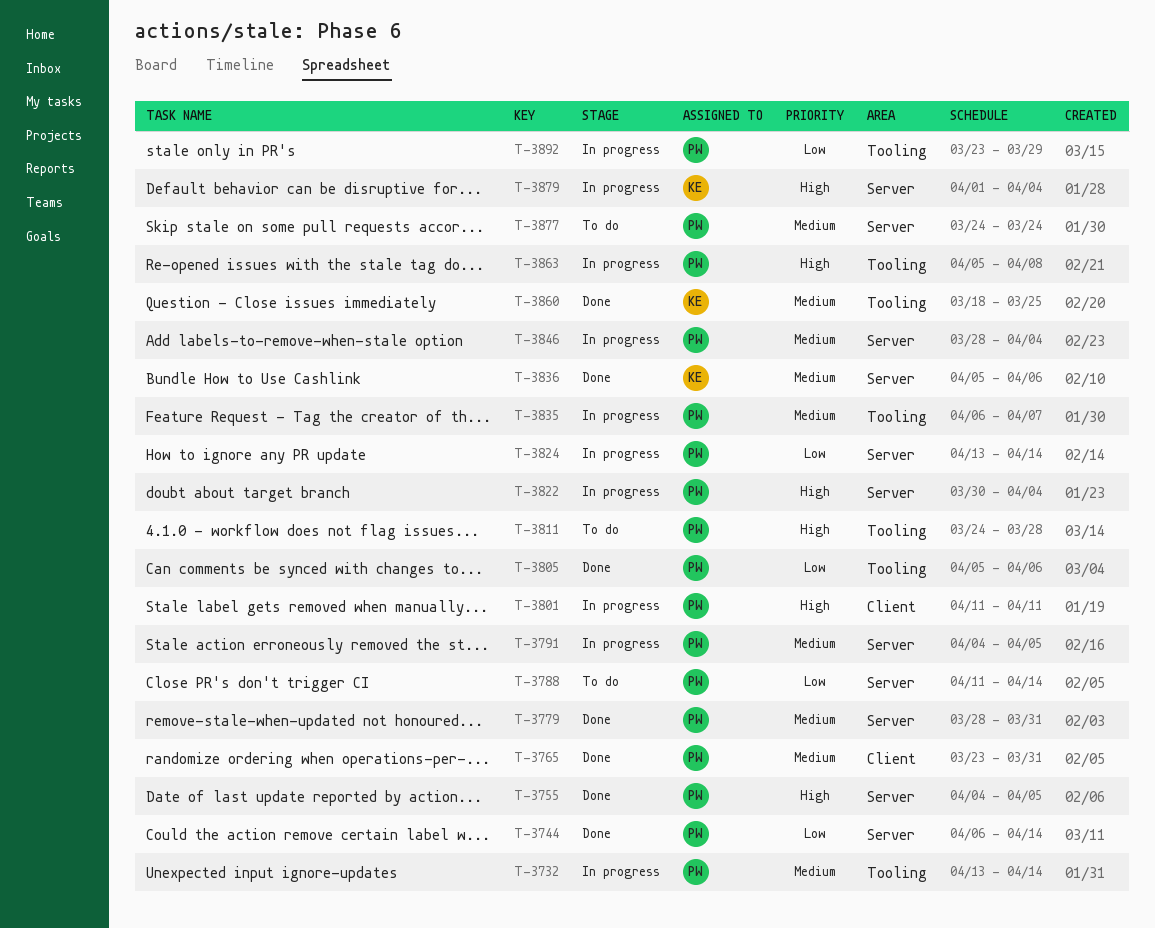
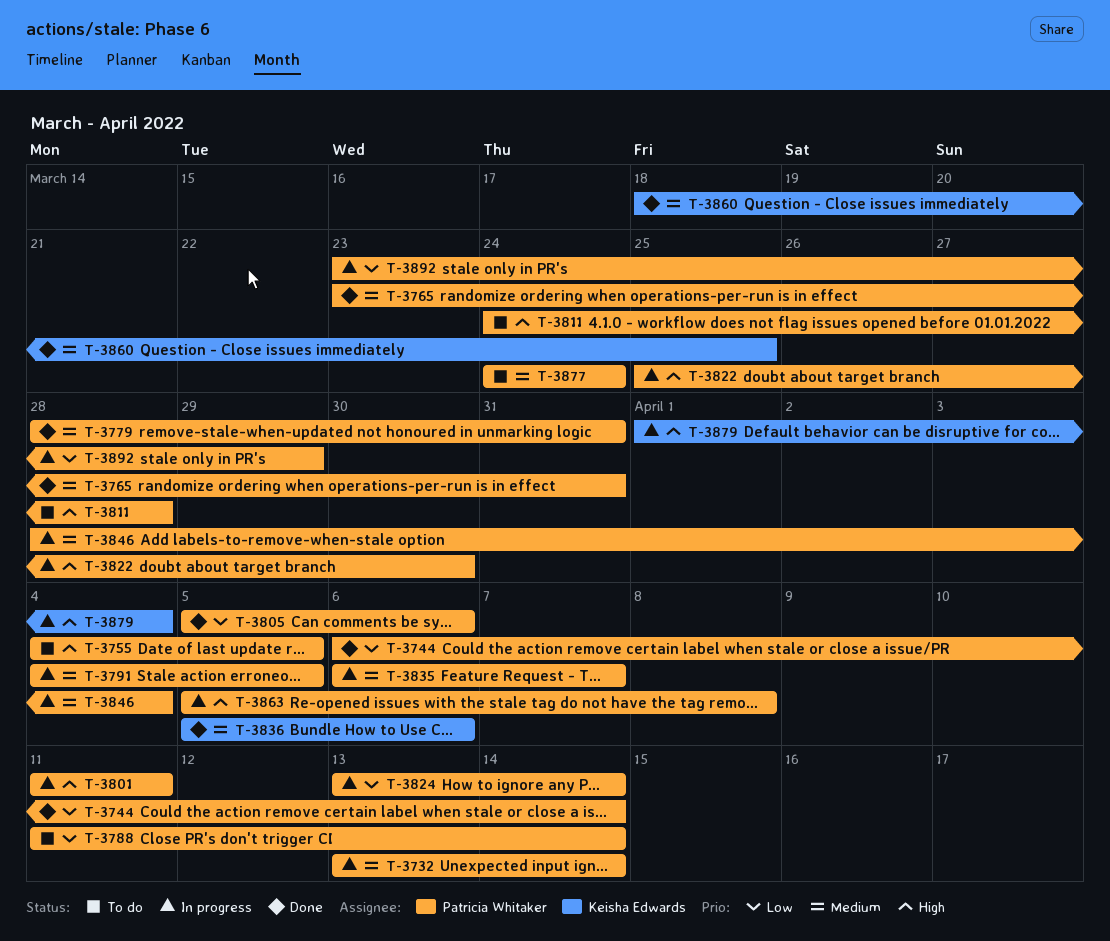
T-3755, status: Done -> To do
T-3822, start: Mar 30 -> Mar 25
T-3822, due: Apr 4 -> Mar 30

